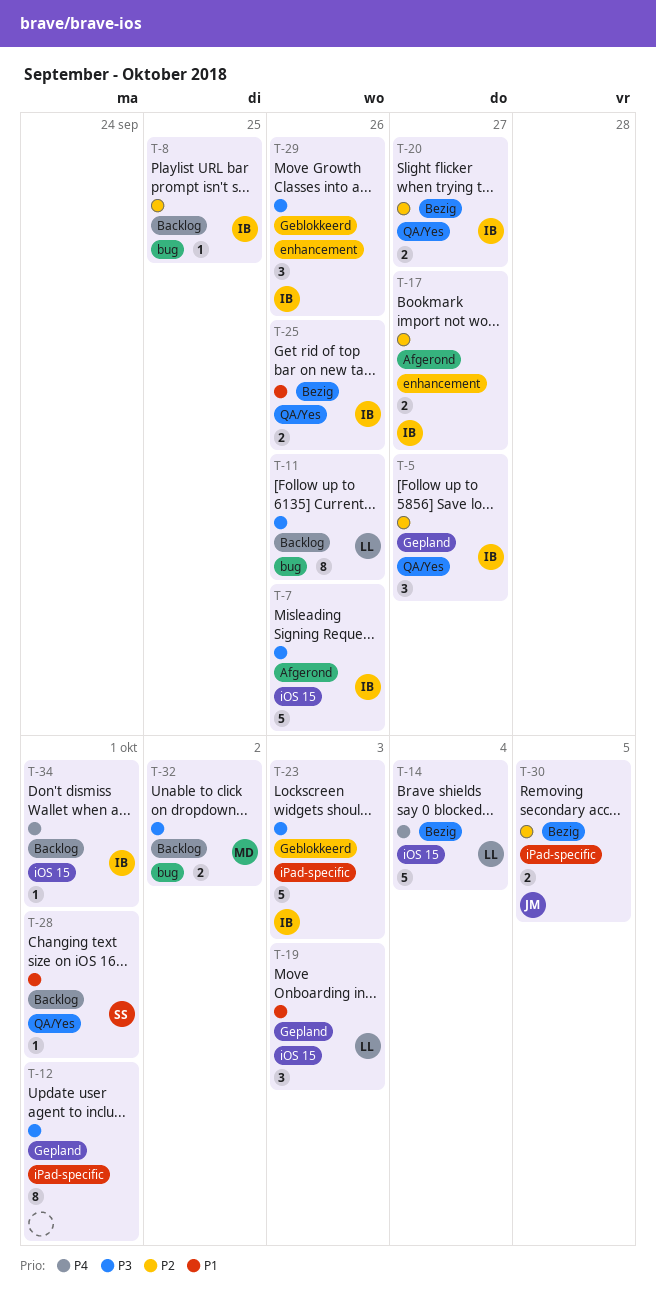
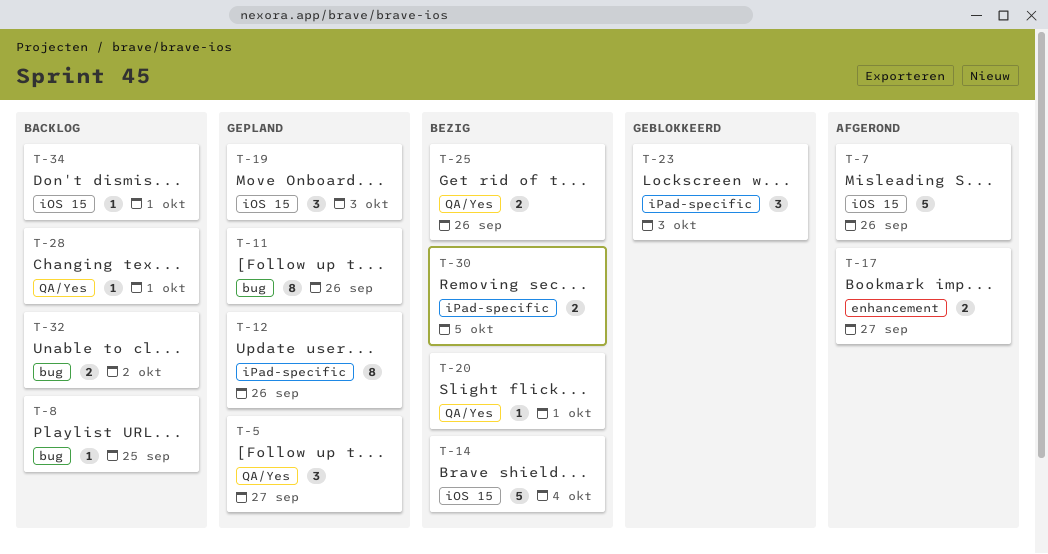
T-11, status: Backlog -> Gepland
T-12, due: Oct 1 -> Sep 26
T-20, estimate: 2 -> 1
T-20, due: Sep 27 -> Oct 1
T-23, estimate: 5 -> 3
T-29: present -> none

